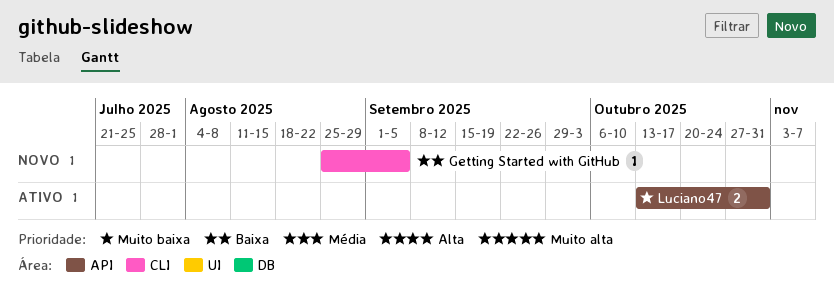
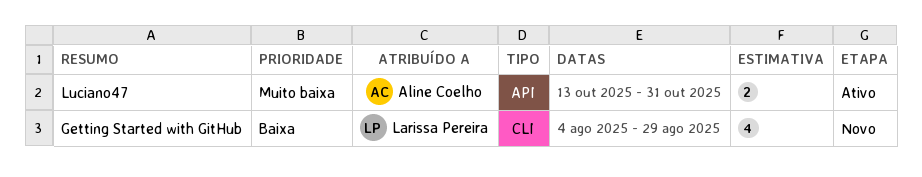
Getting Started with GitHub, estimate: 1 -> 4
Getting Started with GitHub, start: Aug 25 -> Aug 4
Getting Started with GitHub, due: Sep 5 -> Aug 29

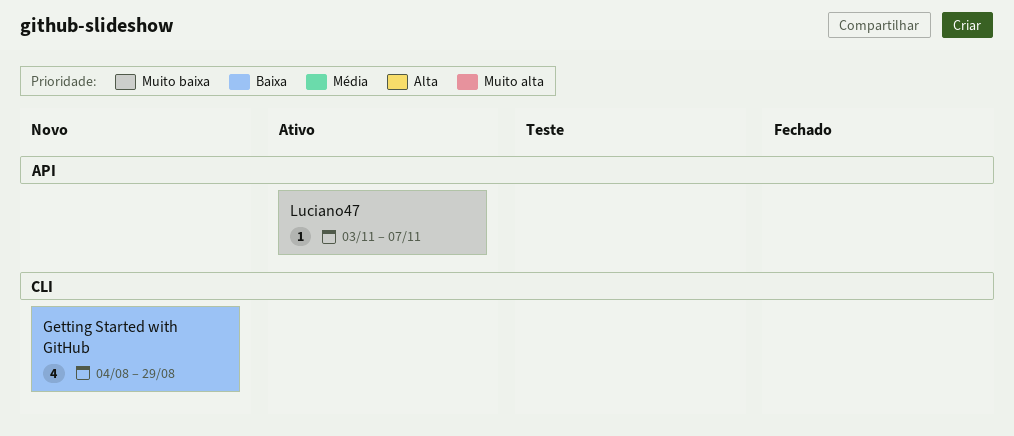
Luciano47, estimate: 2 -> 1
Luciano47, start: Oct 13 -> Nov 3
Luciano47, due: Oct 31 -> Nov 7

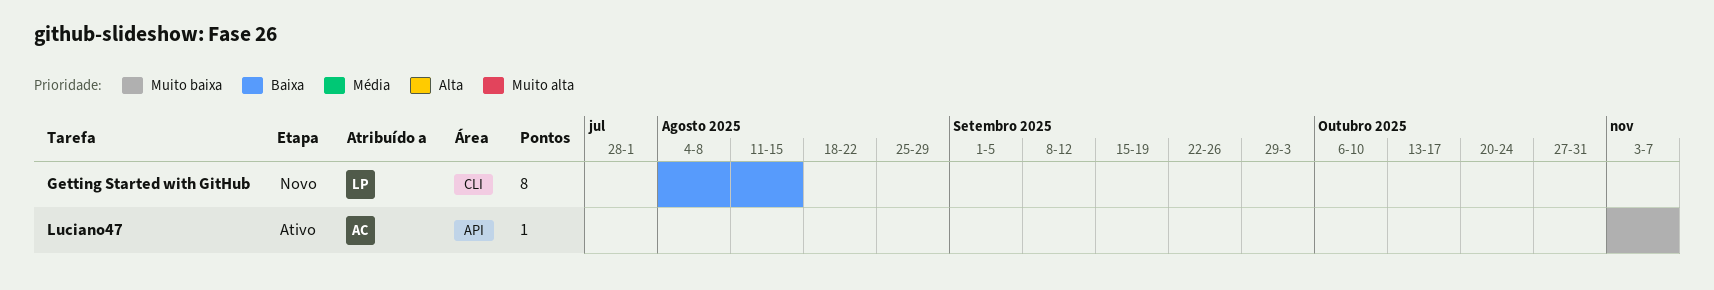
Getting Started with GitHub, estimate: 4 -> 8
Getting Started with GitHub, due: Aug 29 -> Aug 15

